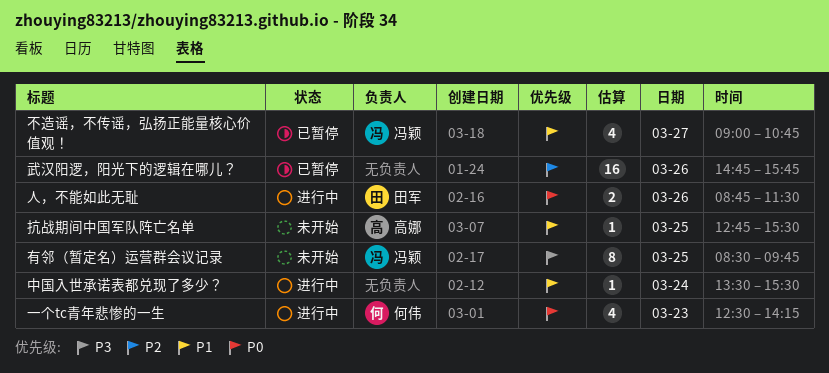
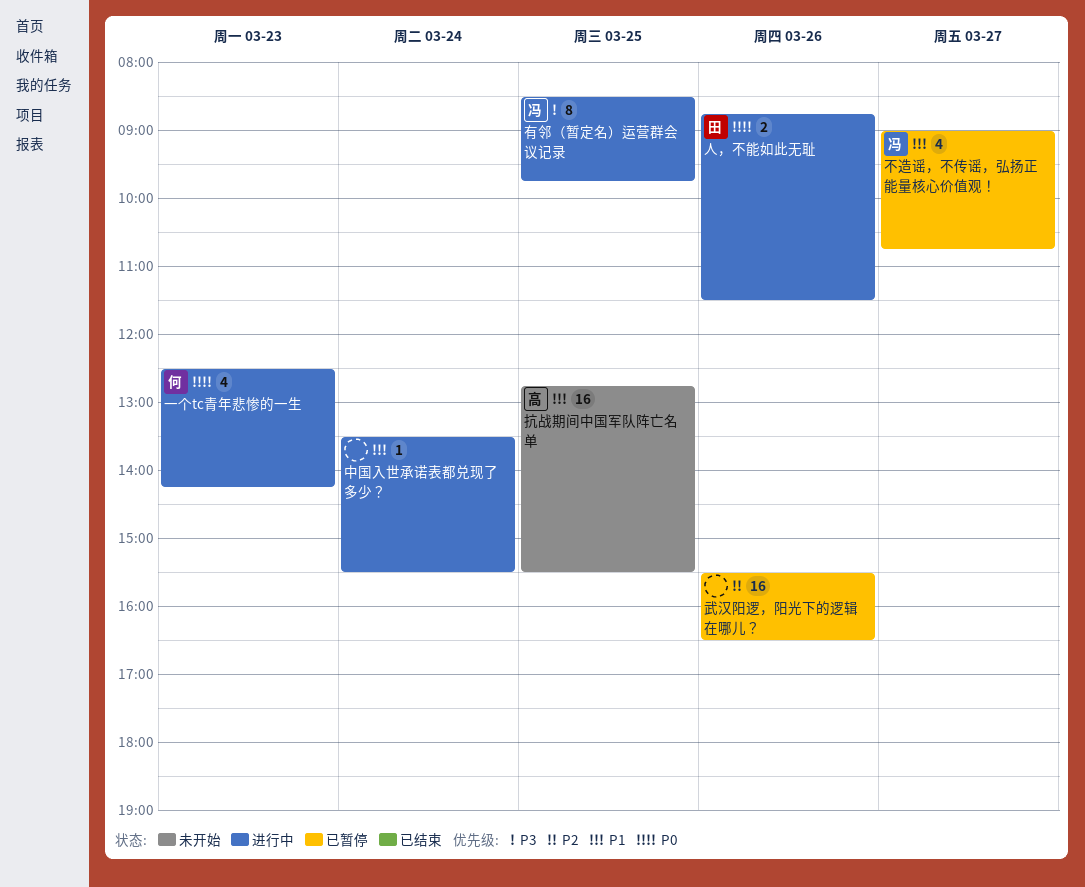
抗战期间中国军队阵亡名单, estimate: 1 -> 16
有邻（暂定名）运营群会议记录, status: 未开始 -> 进行中
武汉阳逻，阳光下的逻辑在哪儿？, begins: 14:45 -> 15:30
武汉阳逻，阳光下的逻辑在哪儿？, ends: 15:45 -> 16:30

